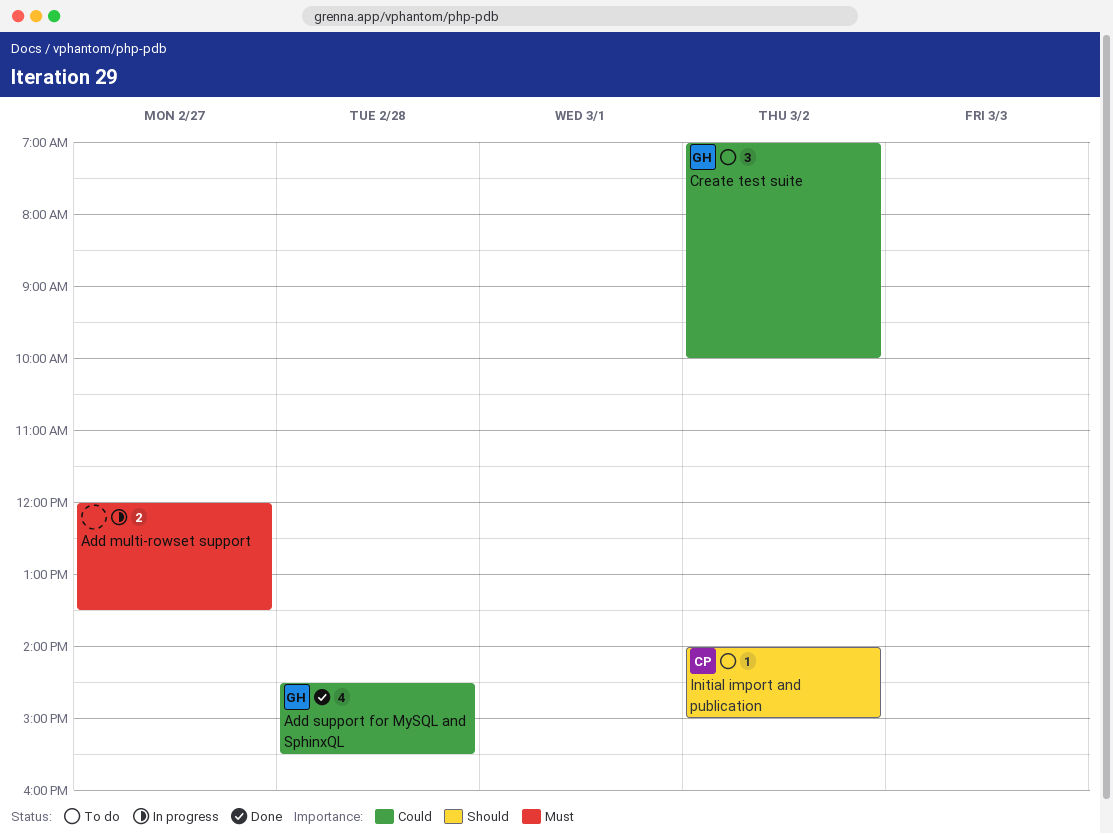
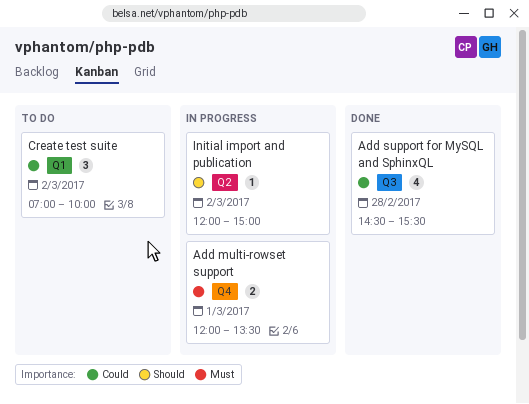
Add multi-rowset support, day: Feb 27 -> Mar 1
Initial import and publication, status: To do -> In progress
Initial import and publication, begins: 14:00 -> 12:00

